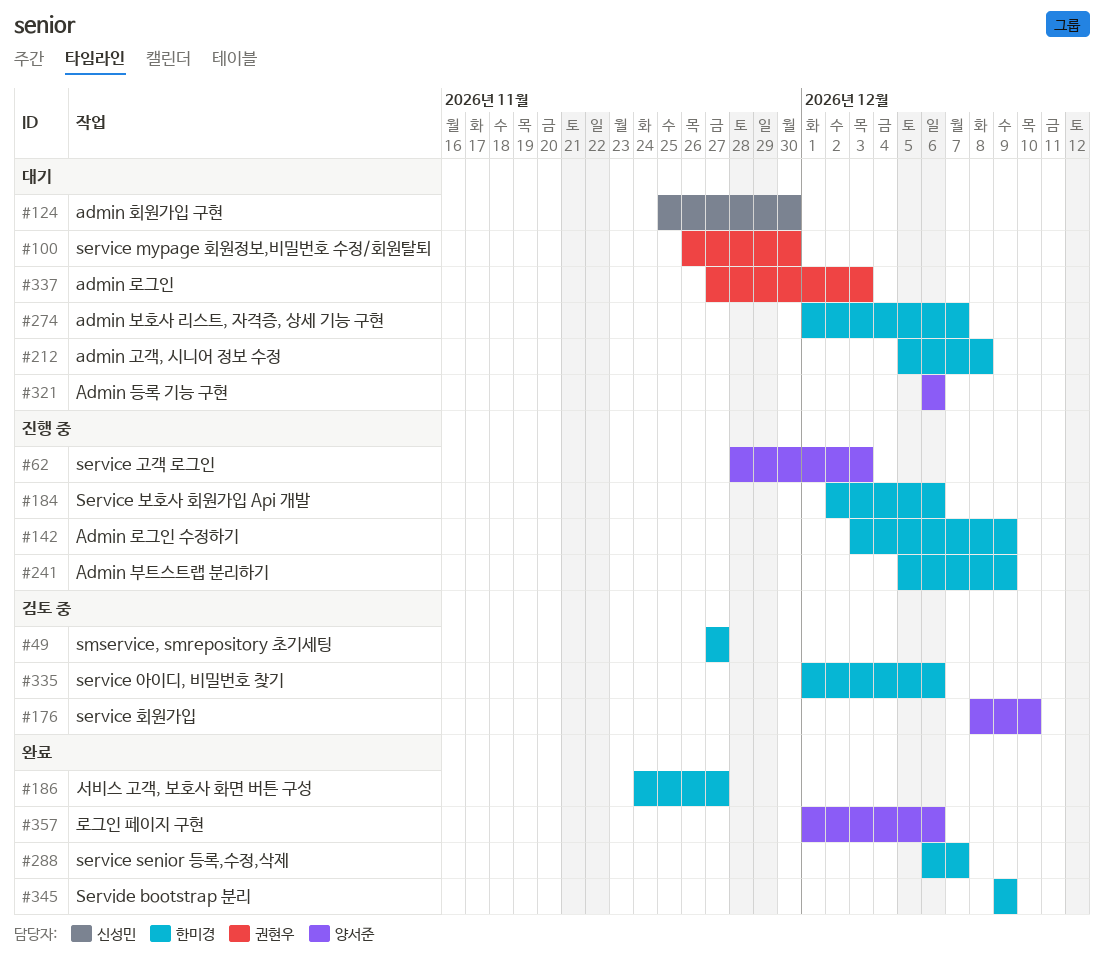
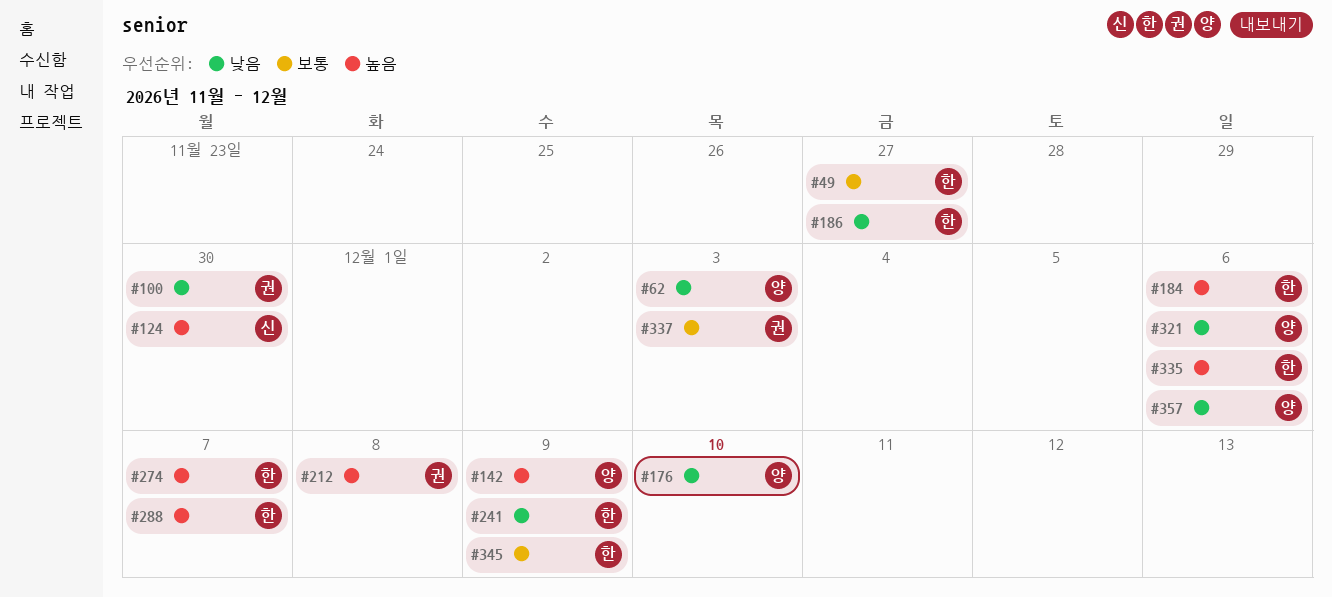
#142, owner: 한미경 -> 양서준
#212, owner: 한미경 -> 권현우

